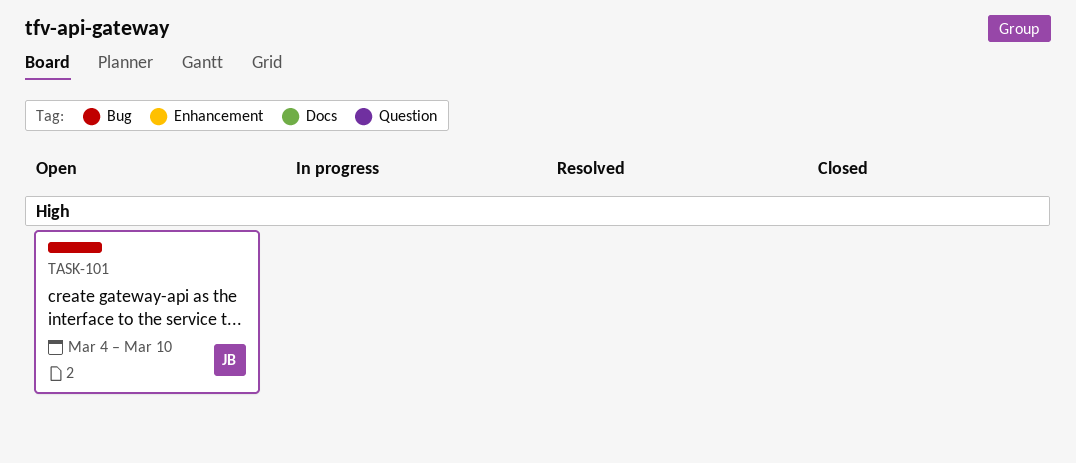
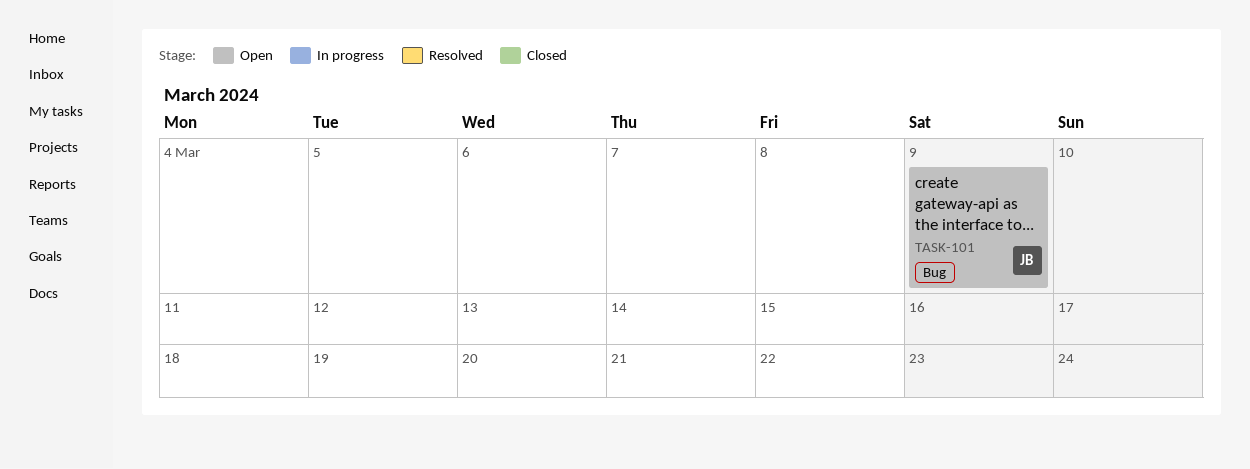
TASK-101, due: Mar 10 -> Mar 9

